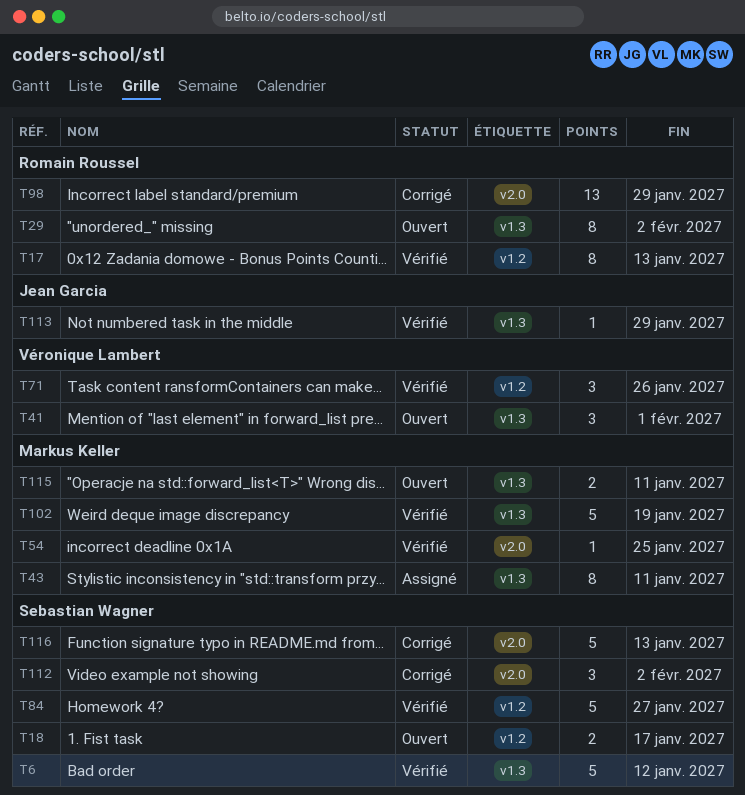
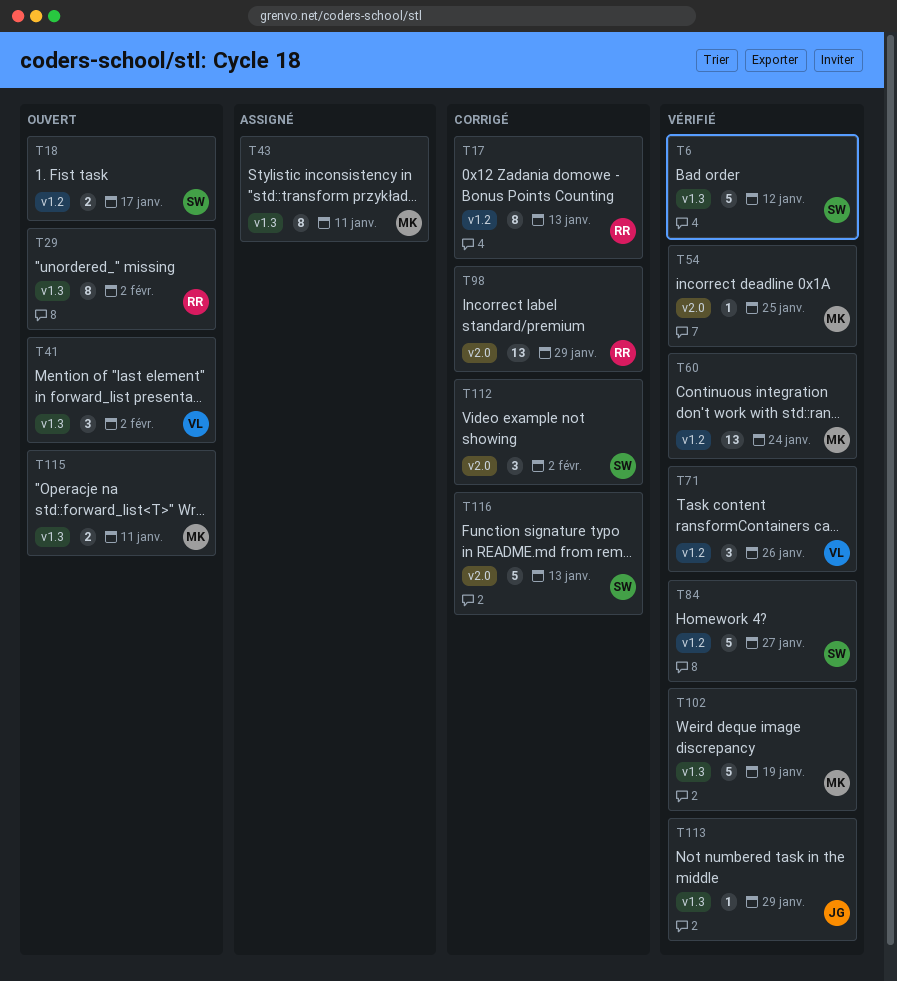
T17, status: Vérifié -> Corrigé
T41, due: Feb 1 -> Feb 2
T60: none -> present

